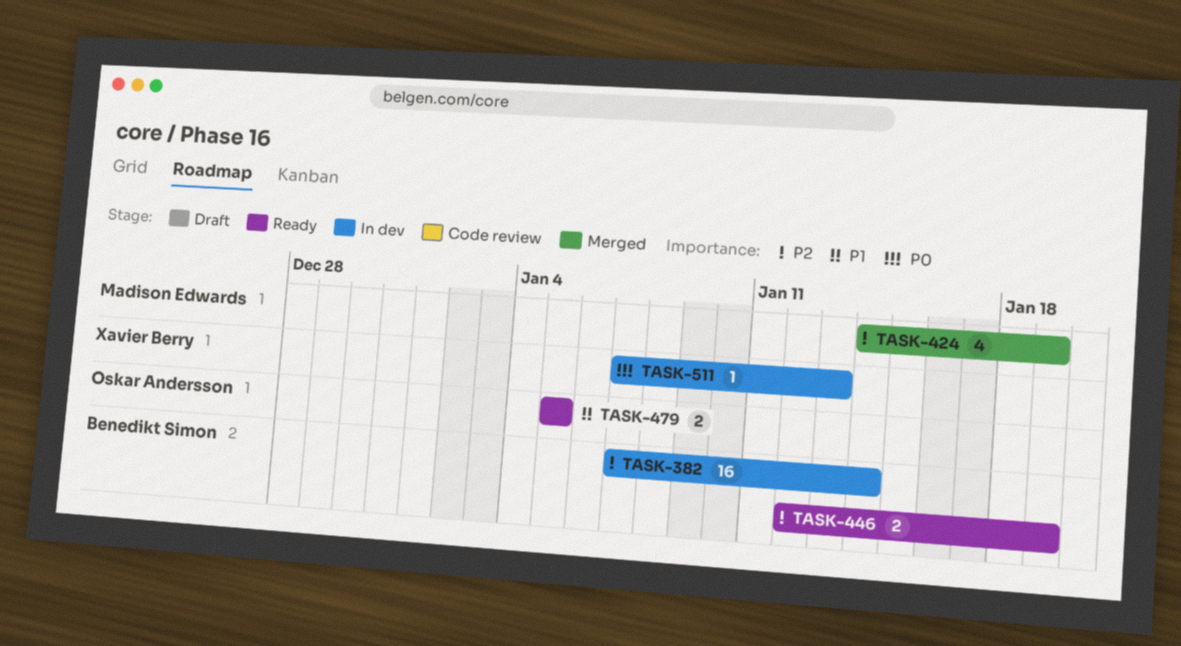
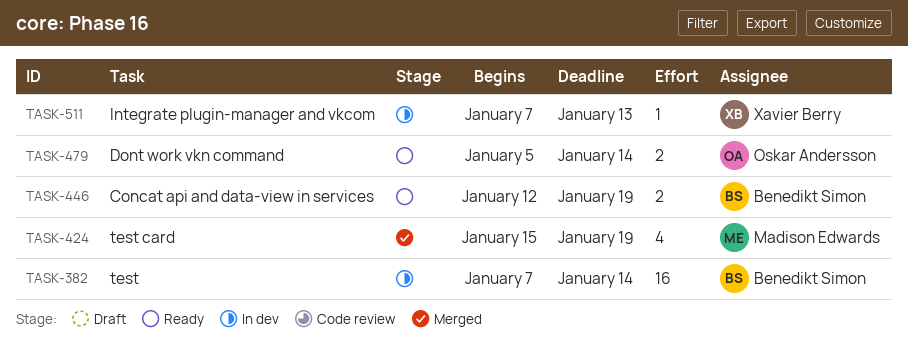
TASK-424, start: Jan 14 -> Jan 15
TASK-479, due: Jan 5 -> Jan 14

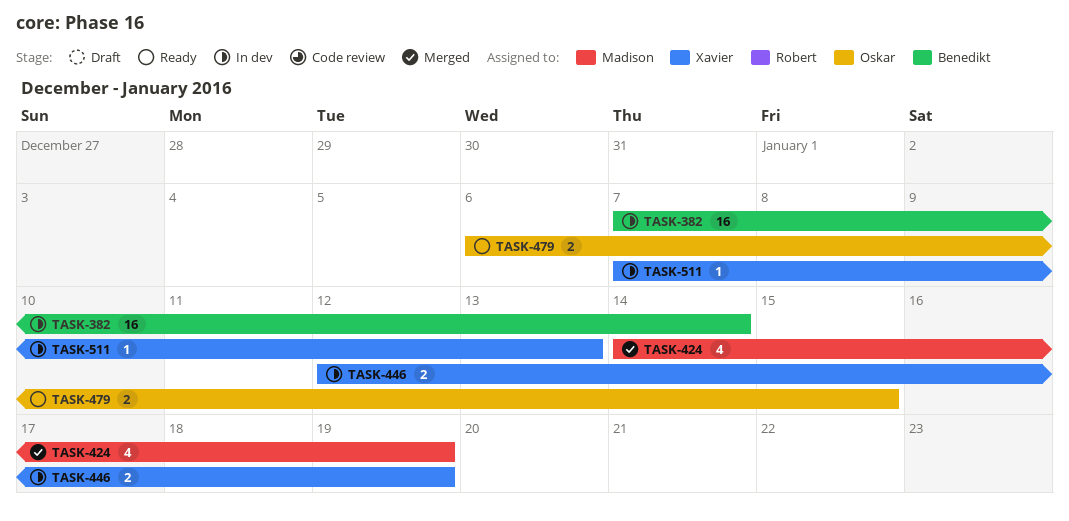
TASK-424, start: Jan 15 -> Jan 14
TASK-446, status: Ready -> In dev
TASK-446, owner: Benedikt Simon -> Xavier Berry
TASK-479, start: Jan 5 -> Jan 6
TASK-479, due: Jan 14 -> Jan 15

